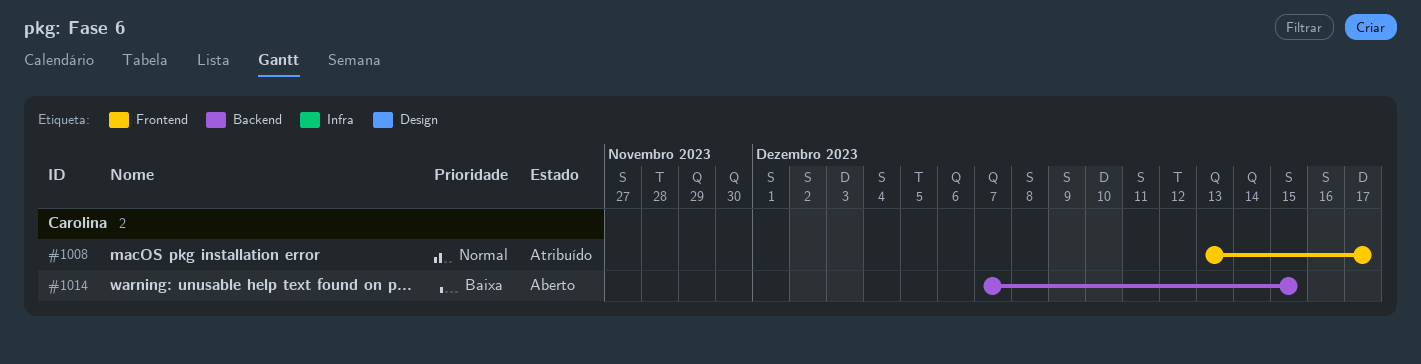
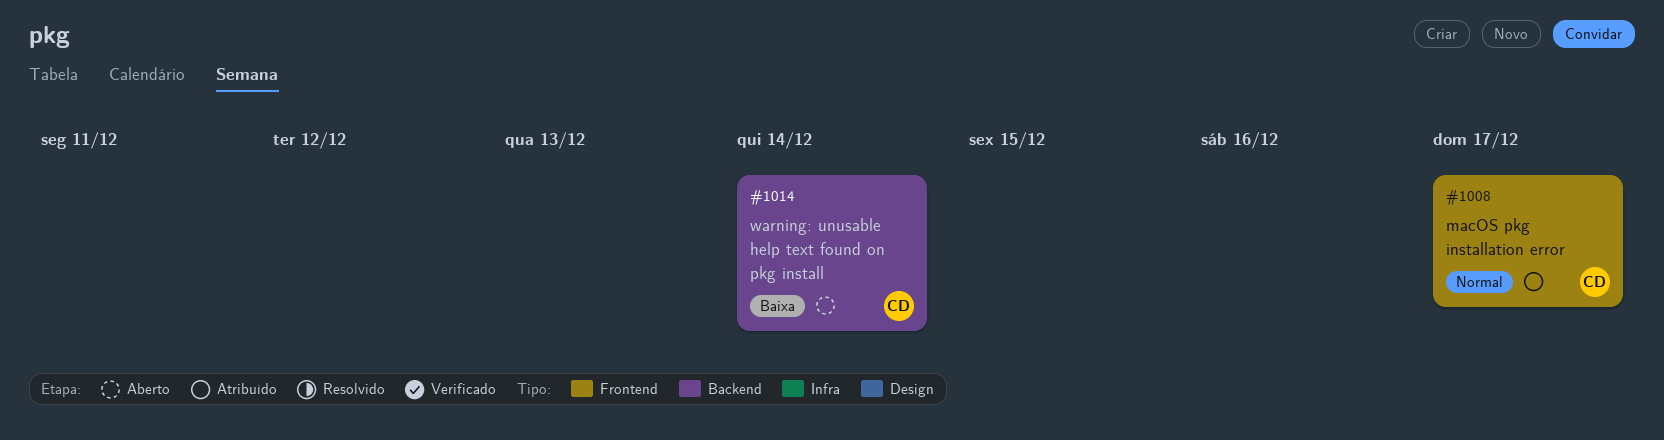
#1014, due: Dec 15 -> Dec 14

